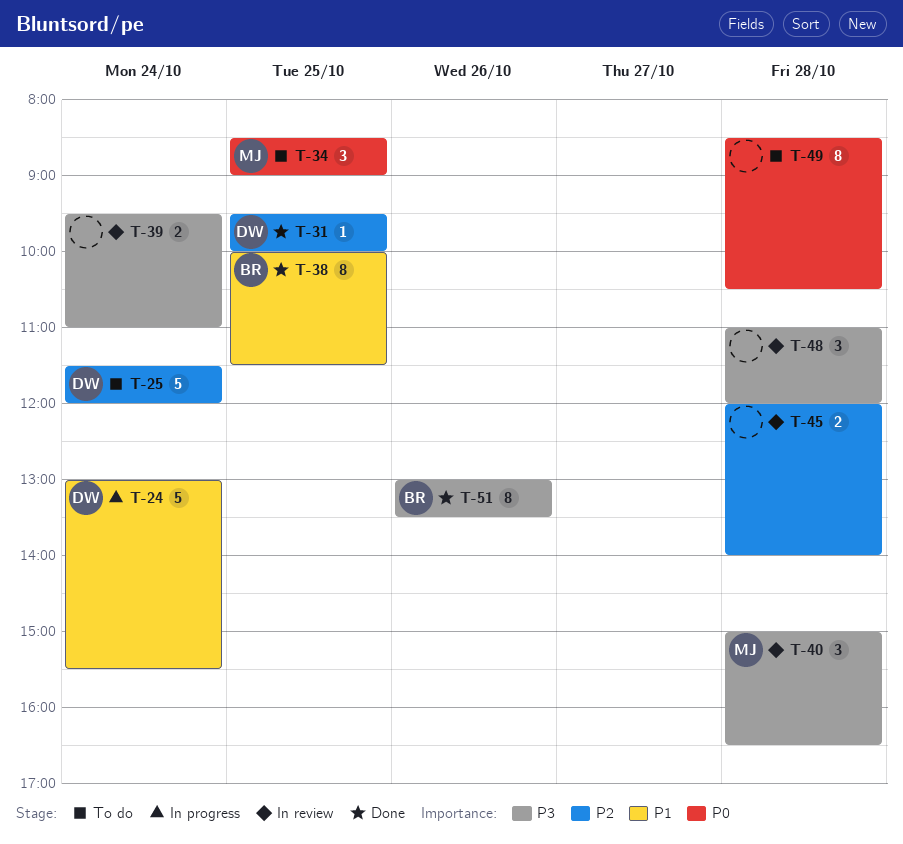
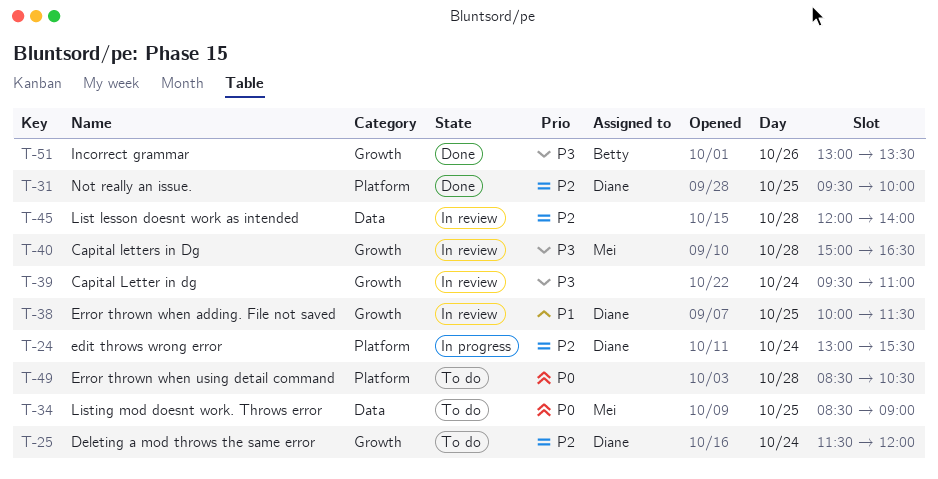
T-24, priority: P1 -> P2
T-38, status: Done -> In review
T-38, owner: Betty -> Diane
T-48: present -> none

